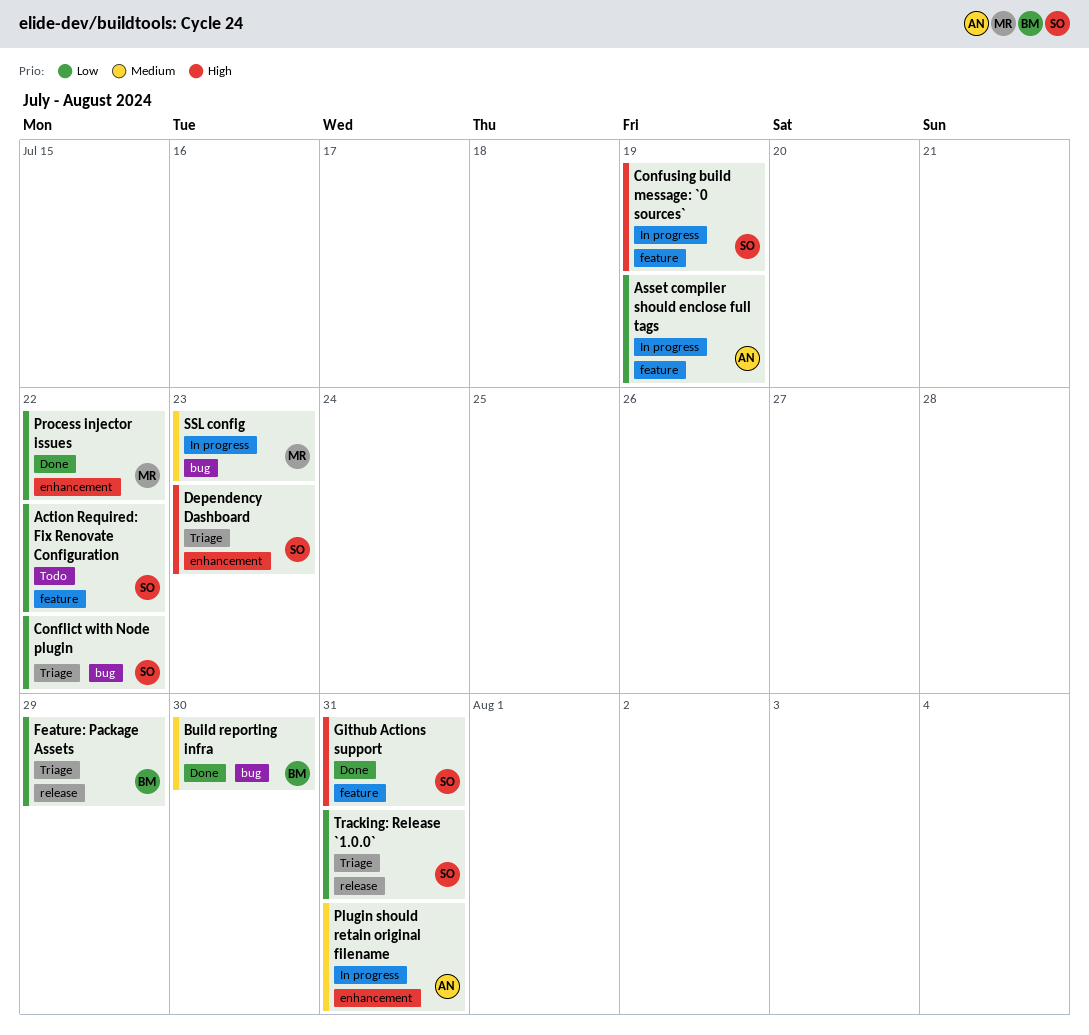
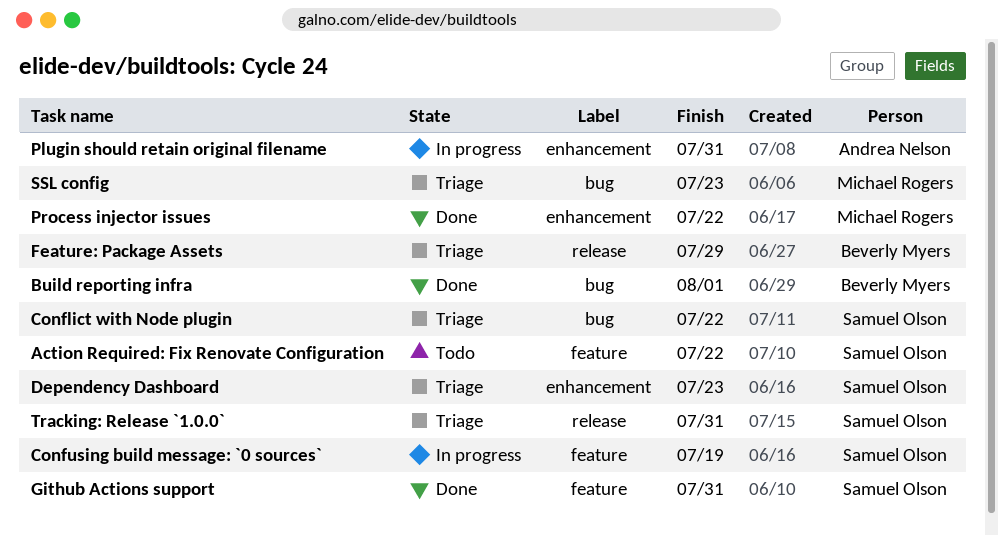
Asset compiler should enclose full tags: present -> none
Build reporting infra, due: Jul 30 -> Aug 1
SSL config, status: In progress -> Triage

